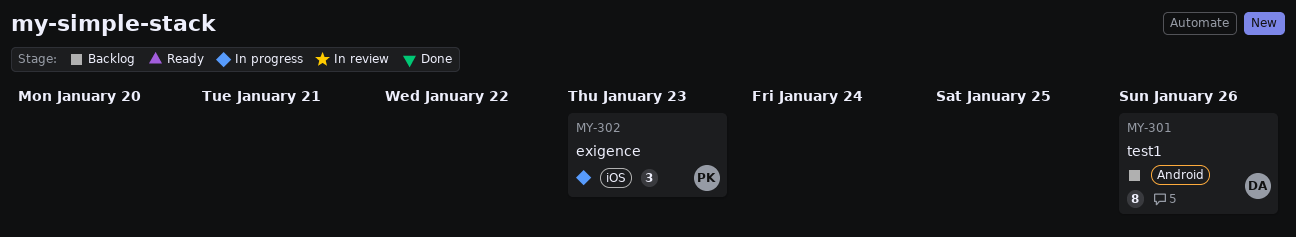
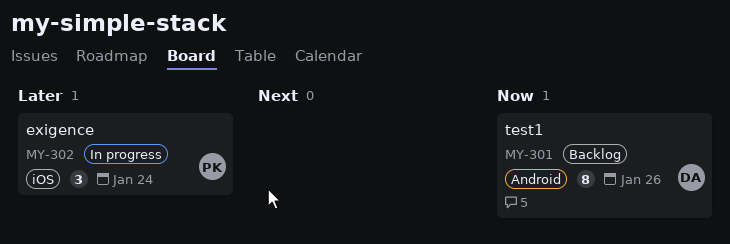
MY-302, due: Jan 23 -> Jan 24

